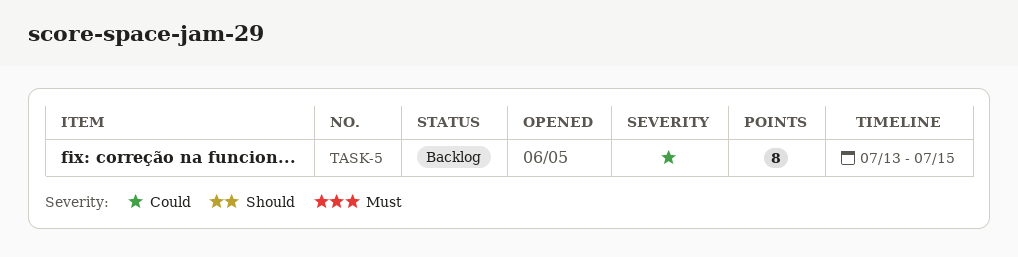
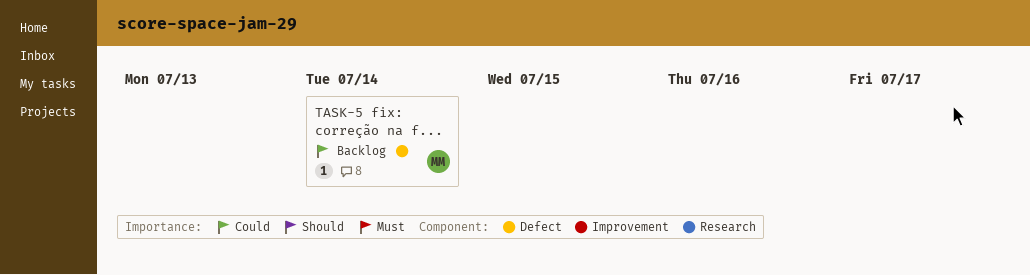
TASK-5, estimate: 8 -> 1
TASK-5, due: Jul 15 -> Jul 14

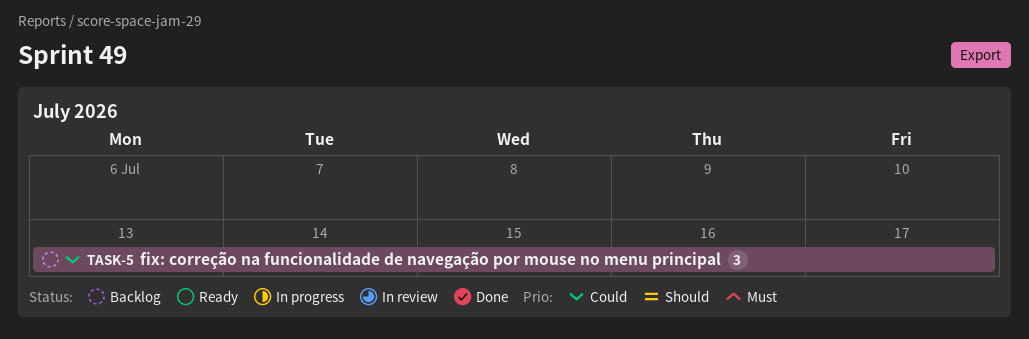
TASK-5, estimate: 1 -> 3
TASK-5, due: Jul 14 -> Jul 17

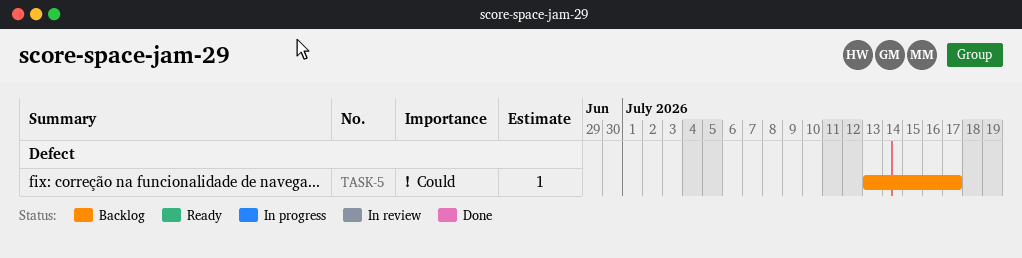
TASK-5, estimate: 3 -> 1

